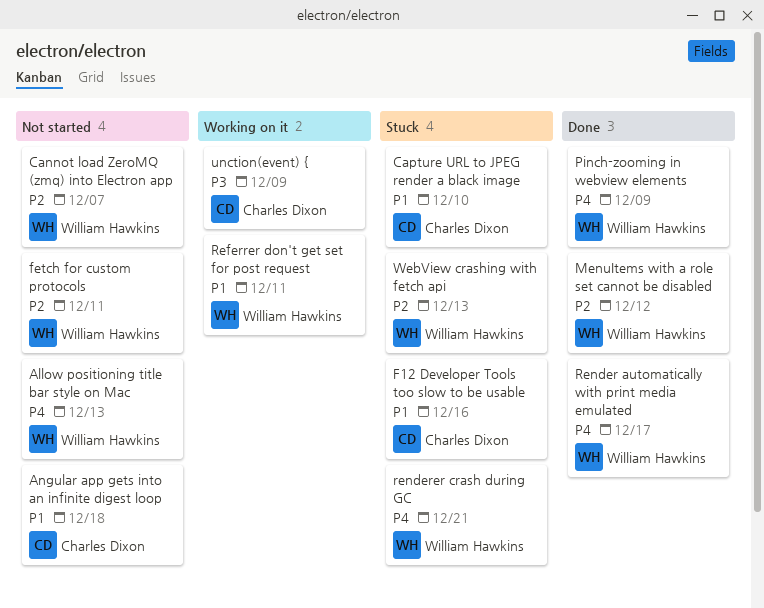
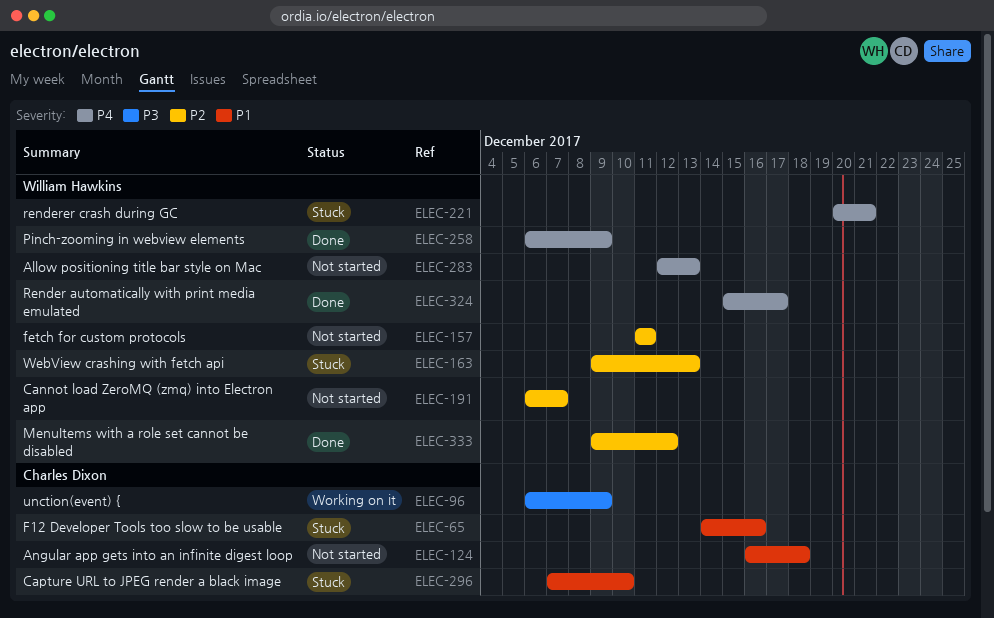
Referrer don't get set for post request: present -> none

